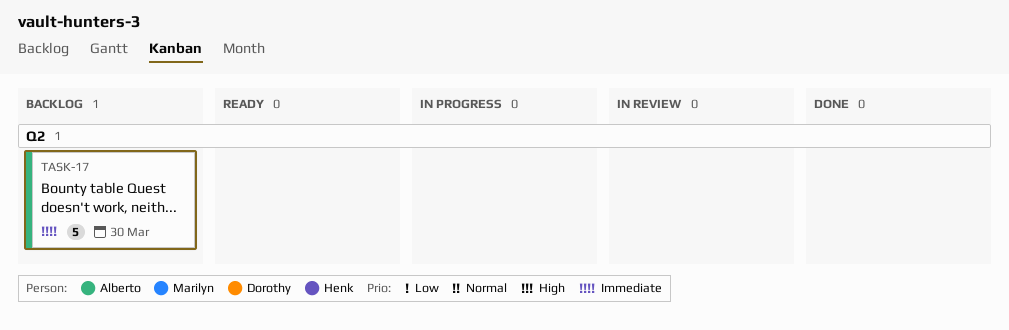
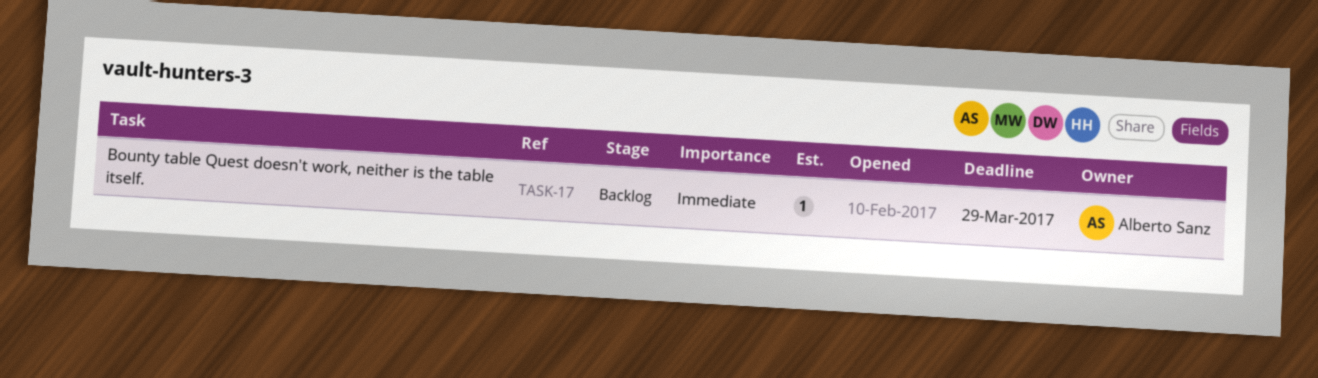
TASK-17, estimate: 5 -> 1
TASK-17, due: Mar 30 -> Mar 29

